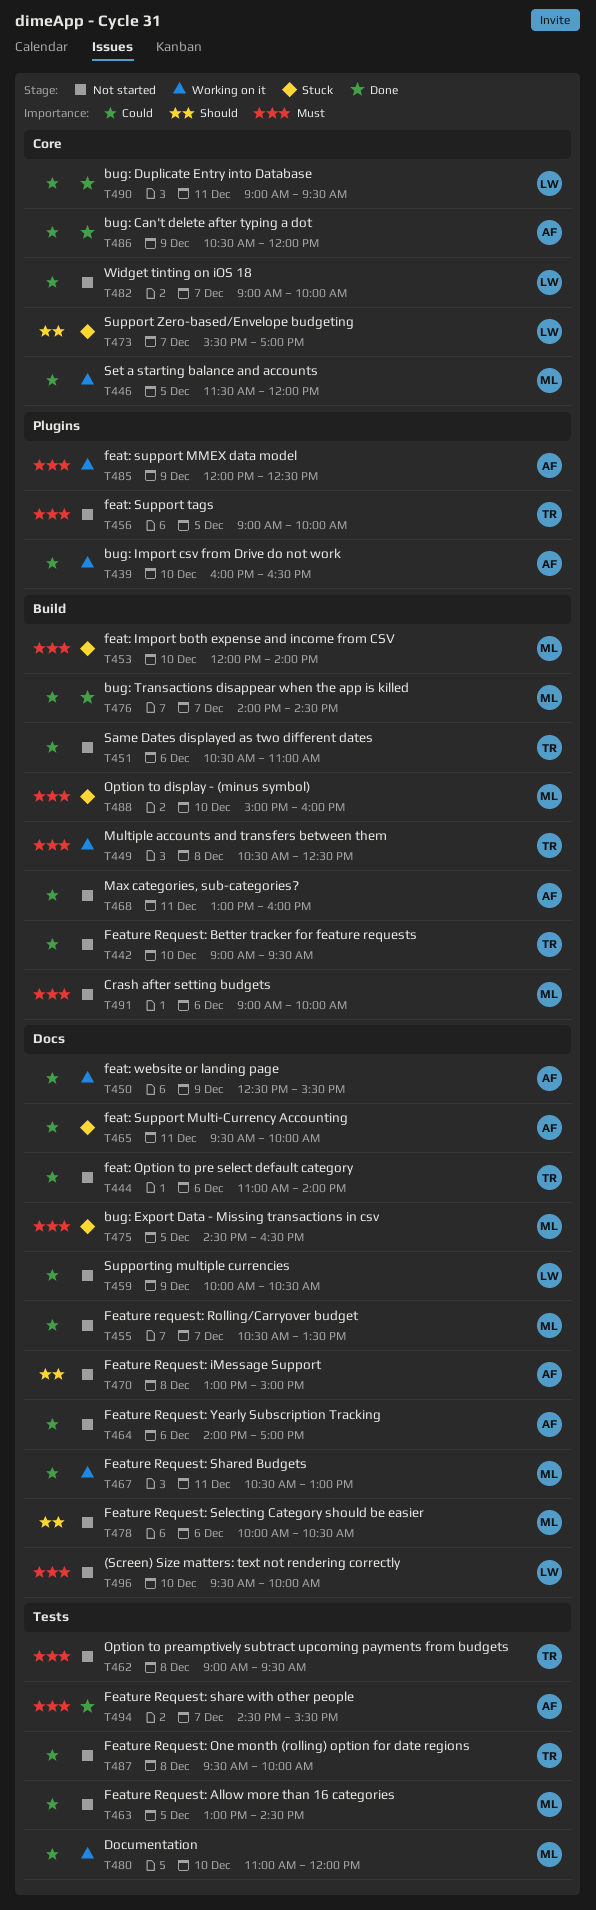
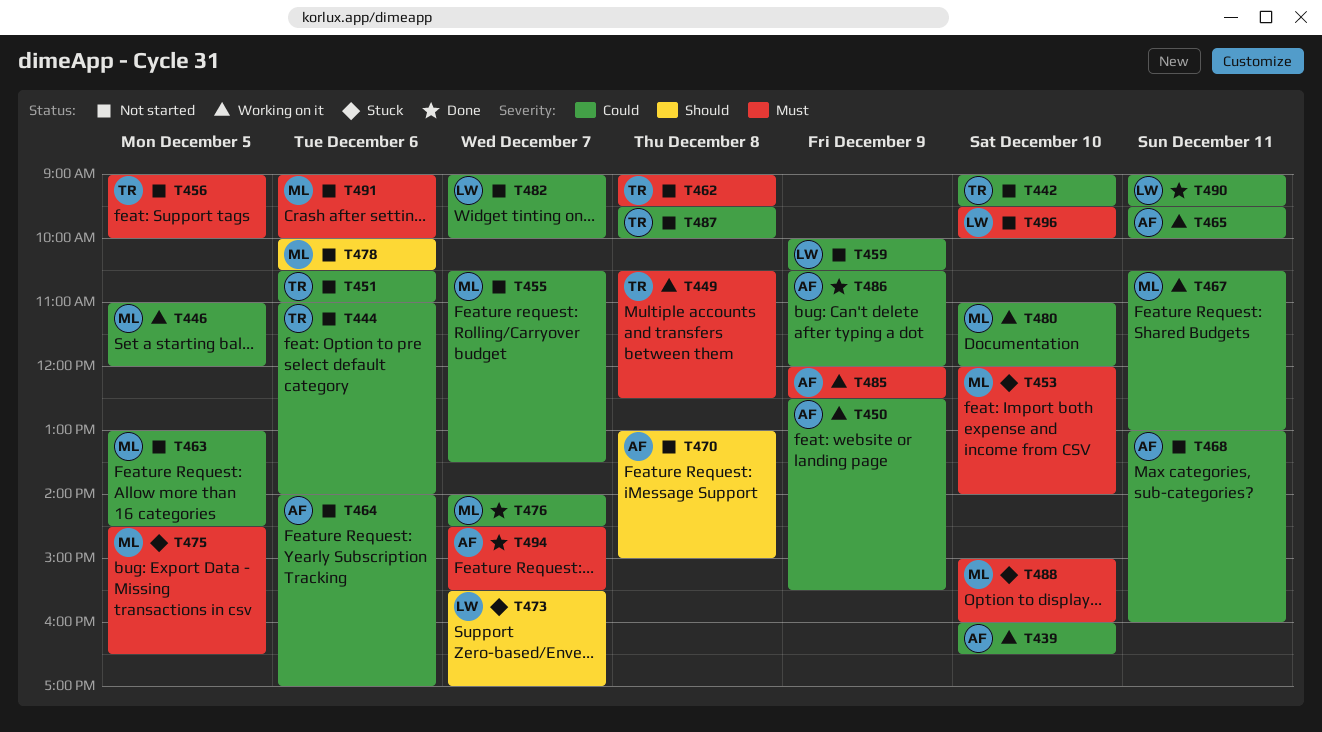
T446, begins: 11:30 -> 11:00
T465, status: Stuck -> Working on it

